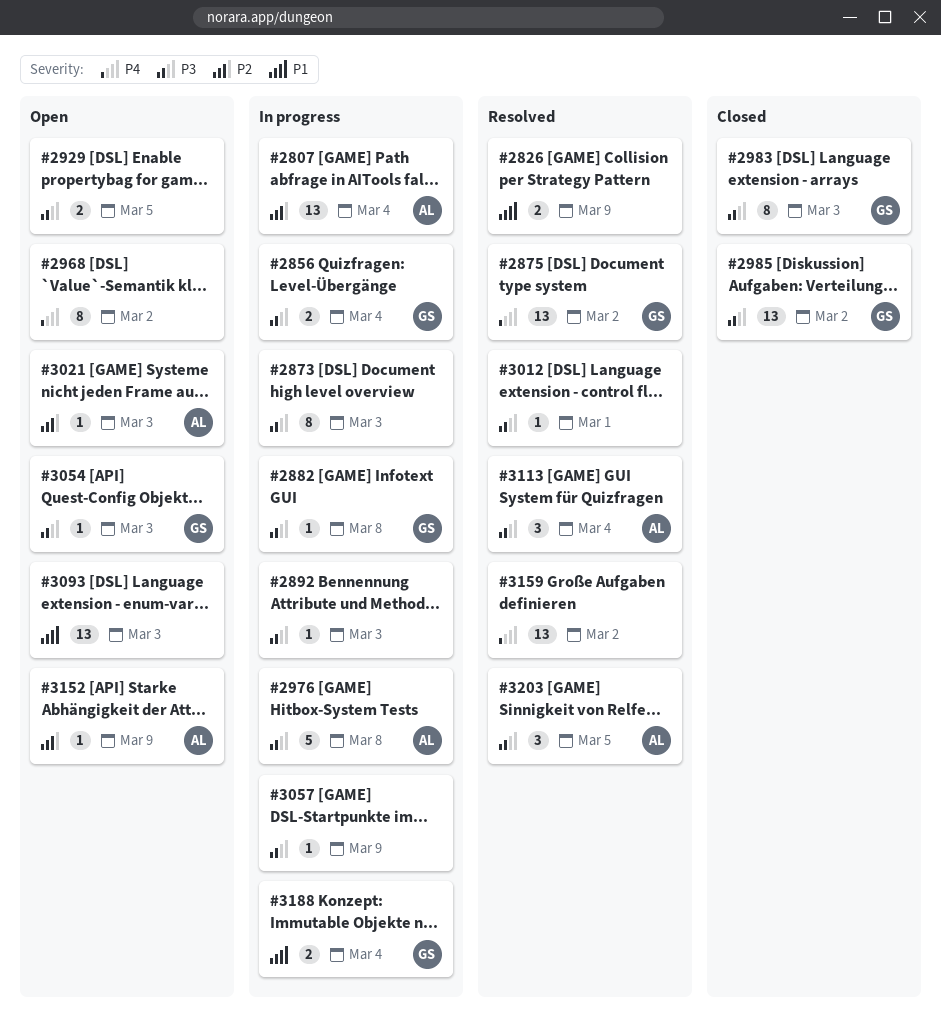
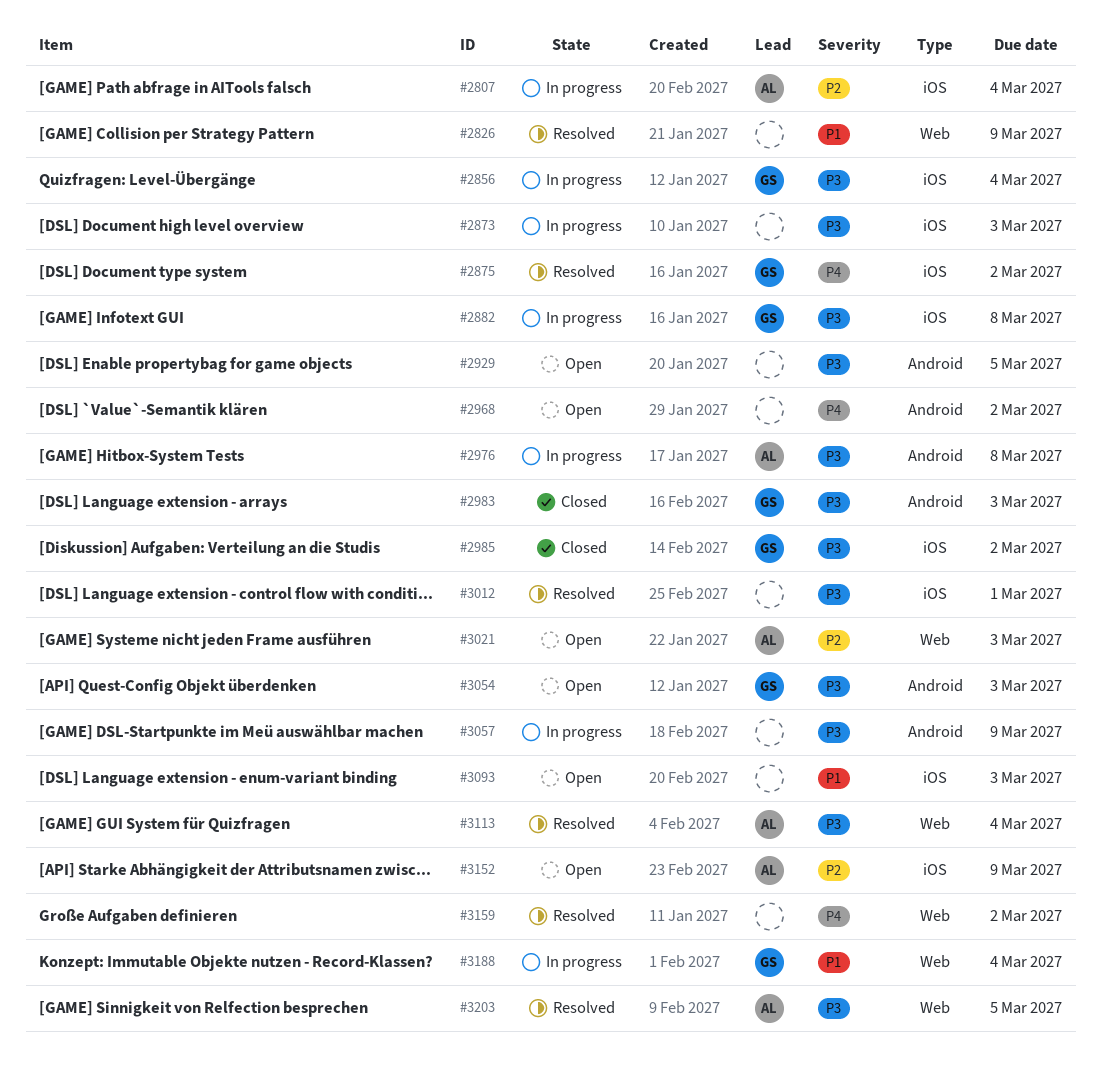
#2892: present -> none

